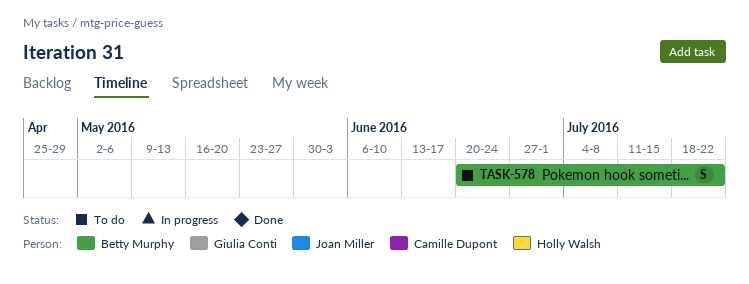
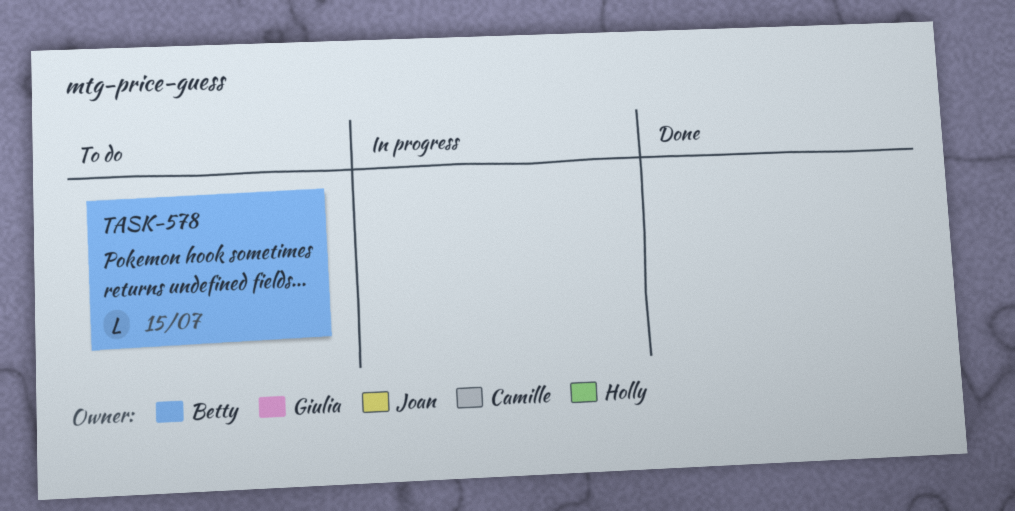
TASK-578, estimate: S -> L
TASK-578, due: Jul 22 -> Jul 15

